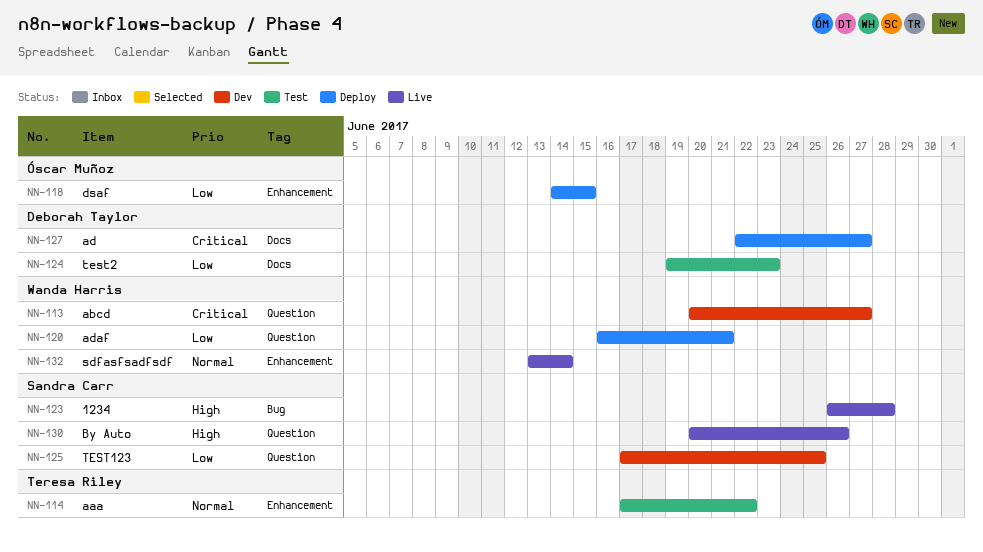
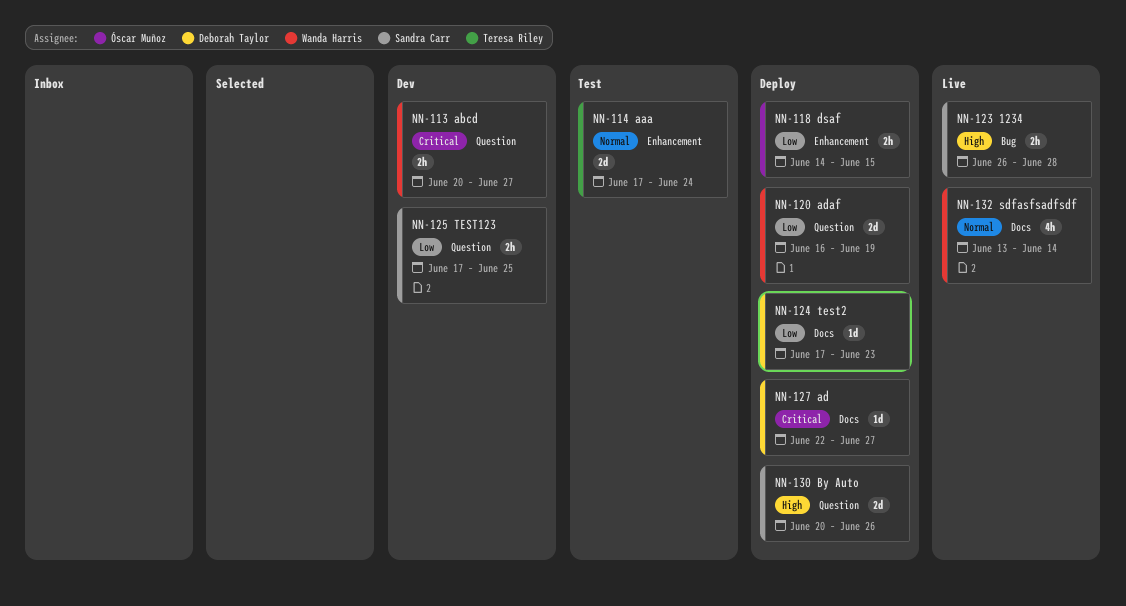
NN-114, due: Jun 22 -> Jun 24
NN-120, due: Jun 21 -> Jun 19
NN-124, status: Test -> Deploy
NN-124, start: Jun 19 -> Jun 17
NN-130, status: Live -> Deploy
NN-132, label: Enhancement -> Docs

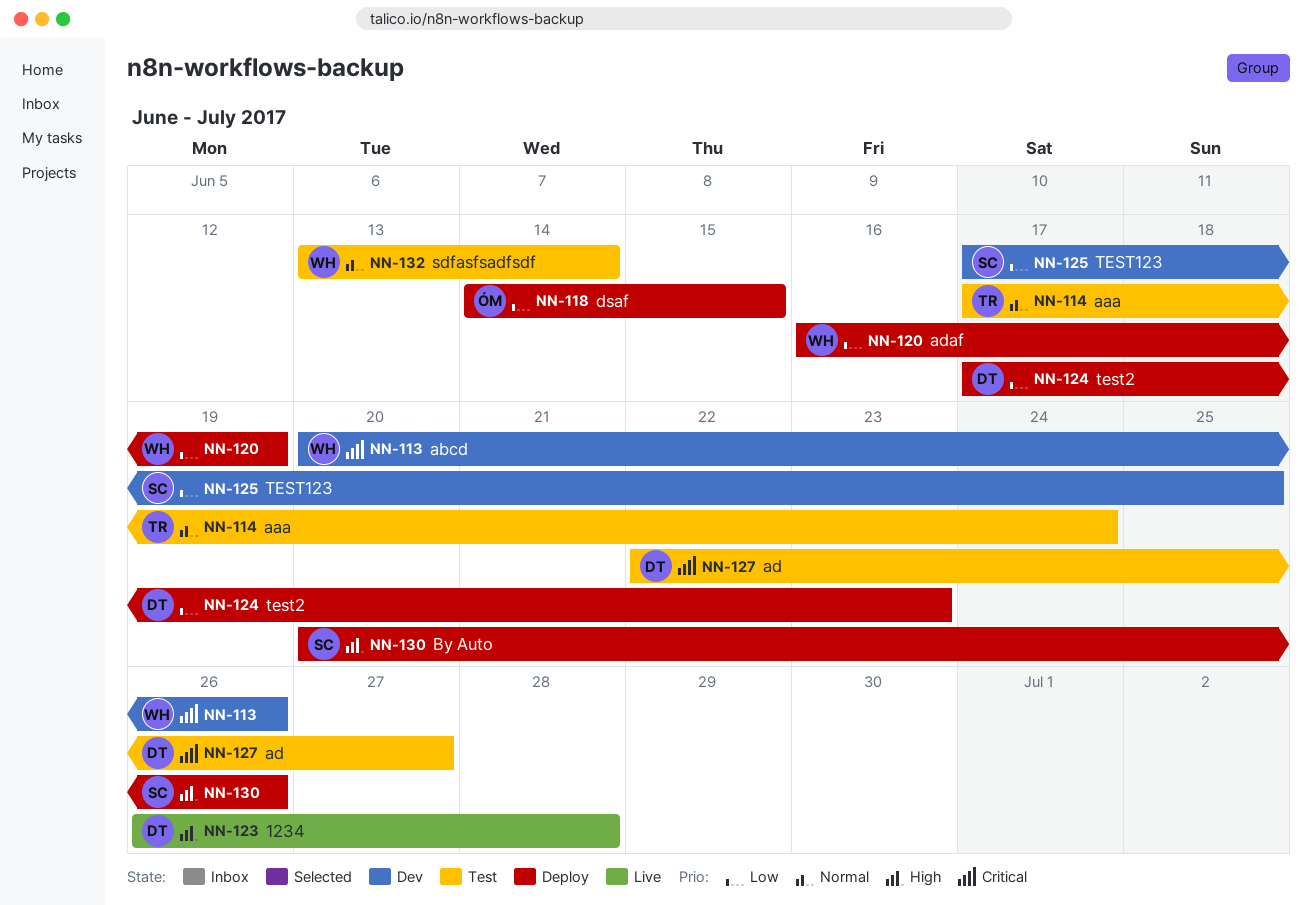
NN-113, due: Jun 27 -> Jun 26
NN-123, owner: Sandra Carr -> Deborah Taylor
NN-127, status: Deploy -> Test
NN-132, status: Live -> Test

